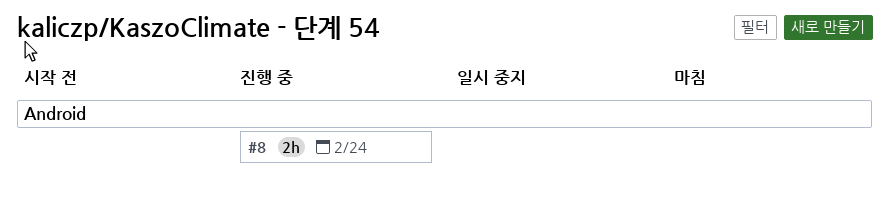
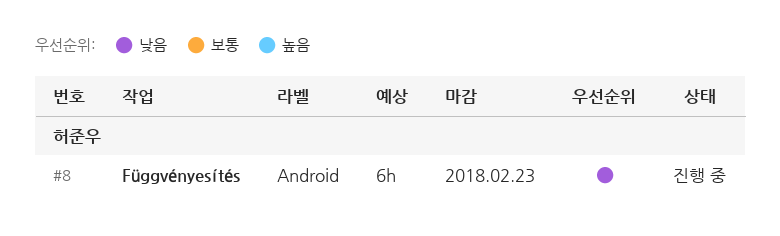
#8, estimate: 2h -> 6h
#8, due: Feb 24 -> Feb 23

